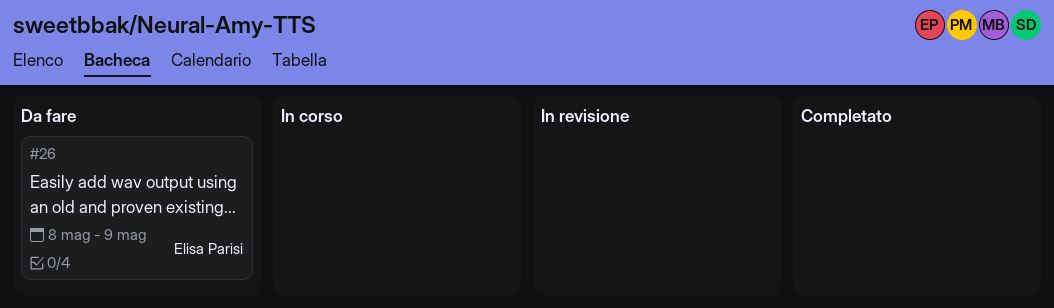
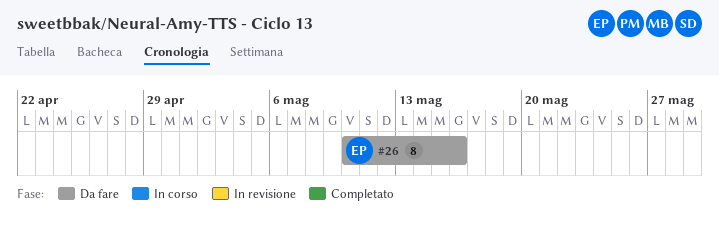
#26, start: May 8 -> May 10
#26, due: May 9 -> May 16

